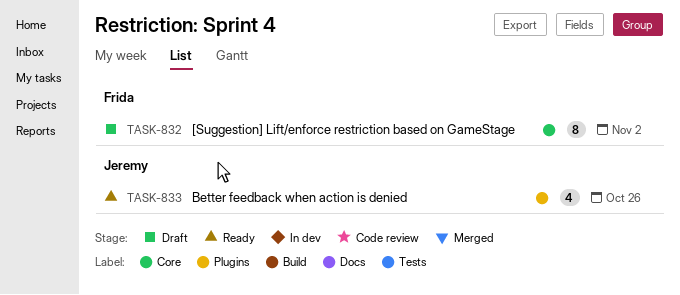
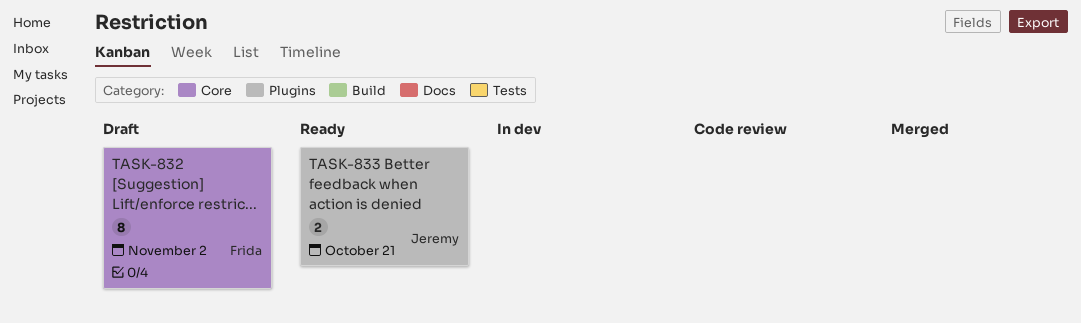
TASK-833, estimate: 4 -> 2
TASK-833, due: Oct 26 -> Oct 21

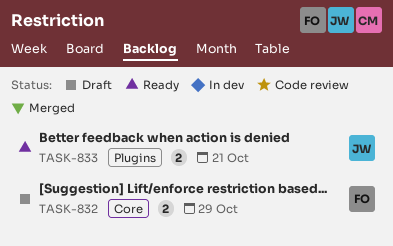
TASK-832, estimate: 8 -> 2
TASK-832, due: Nov 2 -> Oct 29

